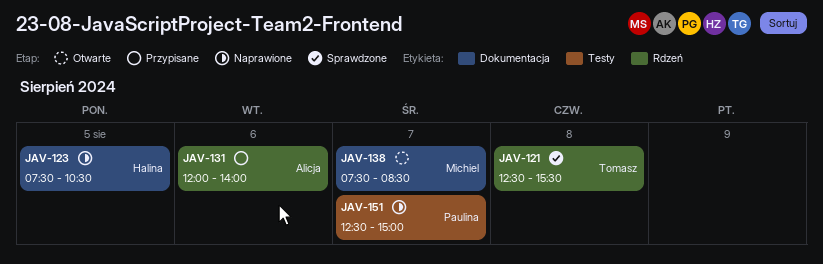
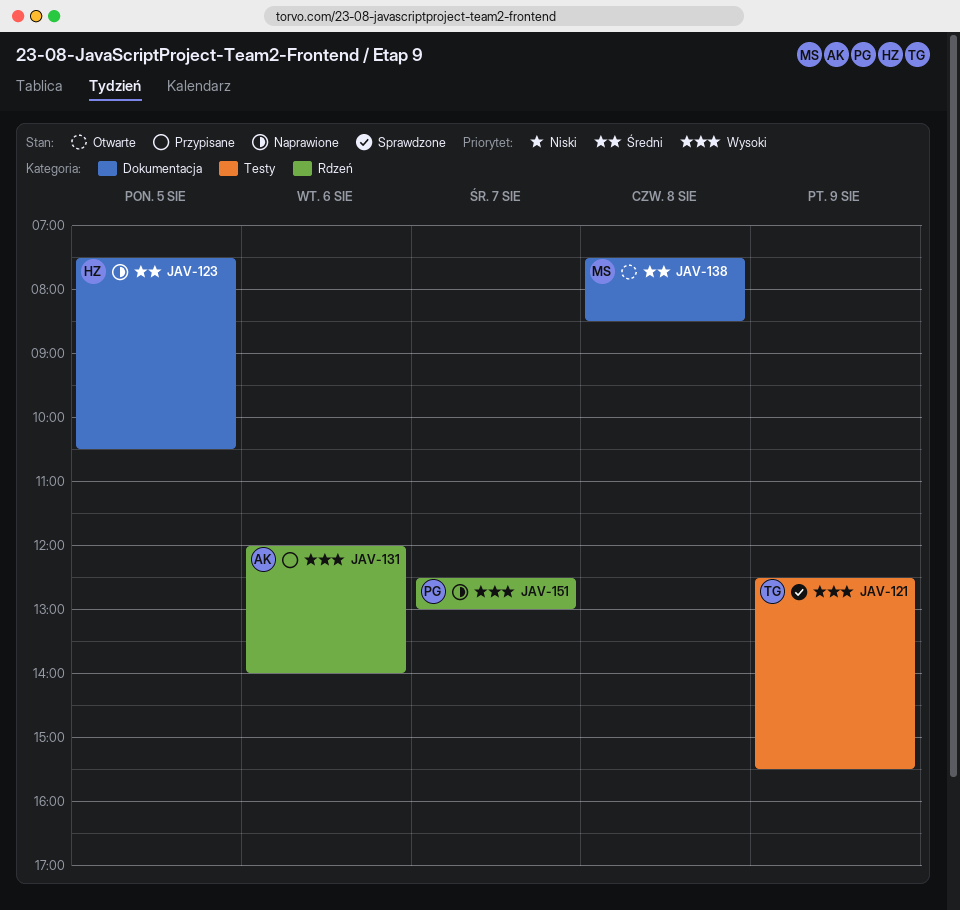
JAV-121, label: Rdzeń -> Testy
JAV-121, day: Aug 8 -> Aug 9
JAV-138, day: Aug 7 -> Aug 8
JAV-151, label: Testy -> Rdzeń
JAV-151, ends: 15:00 -> 13:00

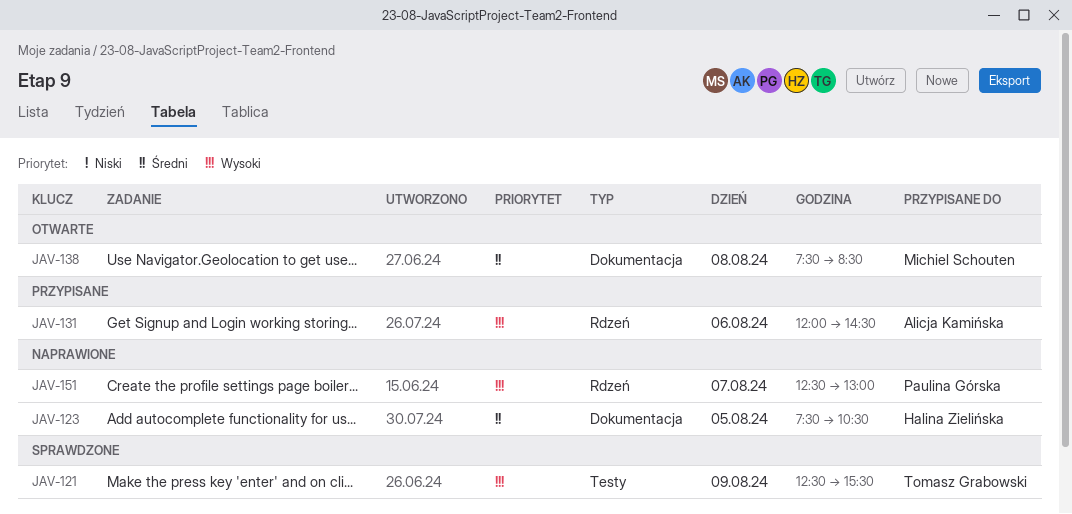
JAV-131, ends: 14:00 -> 14:30

